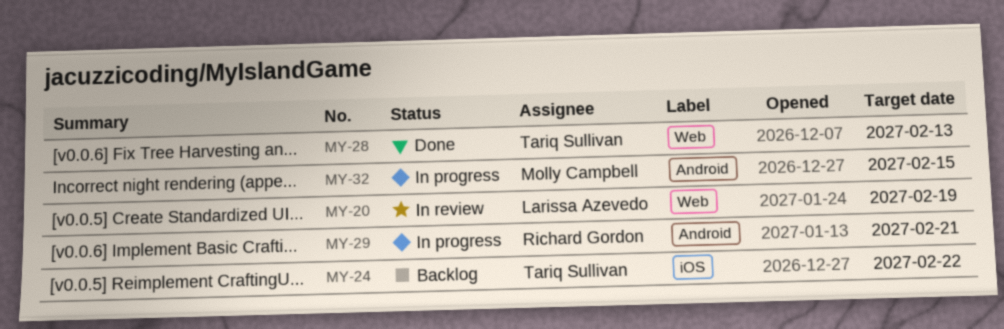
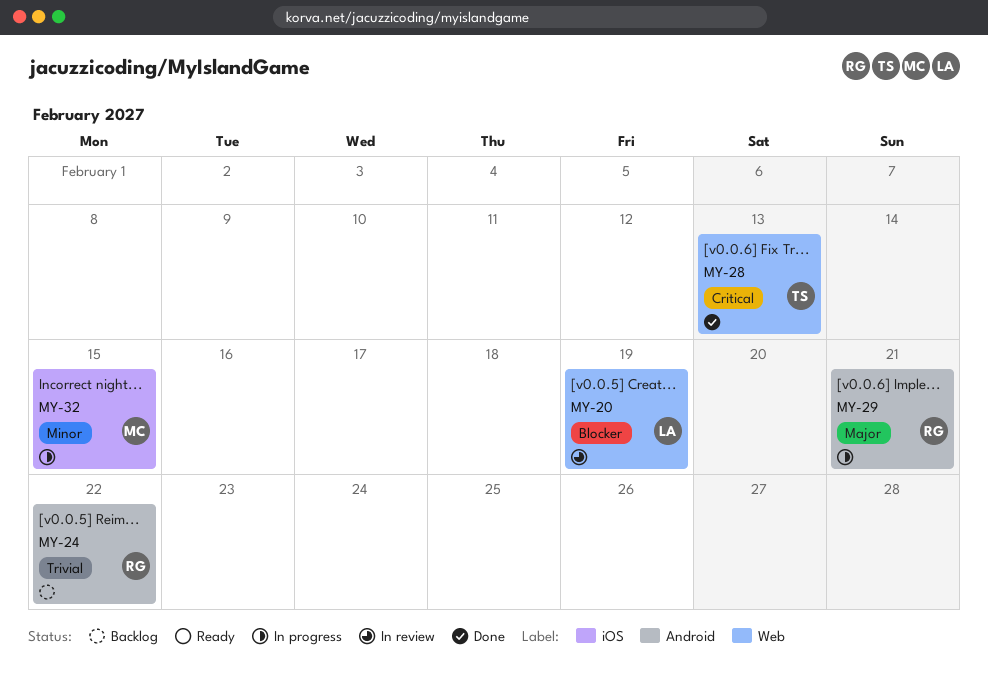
MY-24, owner: Tariq Sullivan -> Richard Gordon
MY-24, label: iOS -> Android
MY-32, label: Android -> iOS

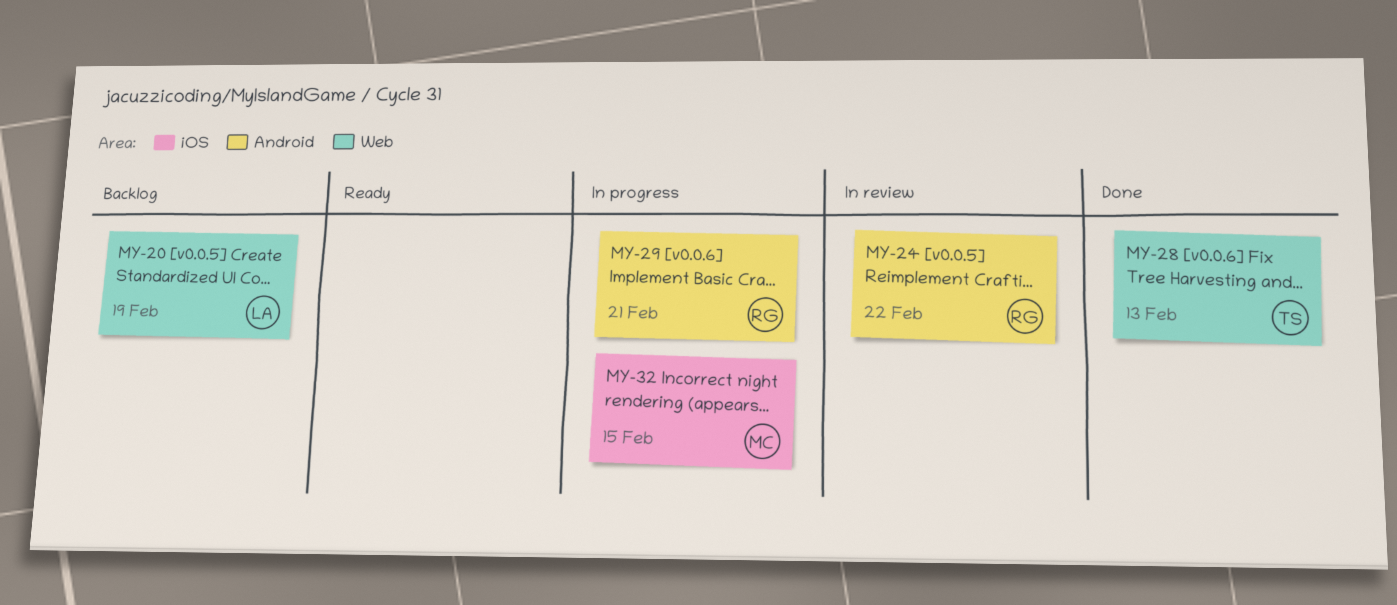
MY-20, status: In review -> Backlog
MY-24, status: Backlog -> In review

